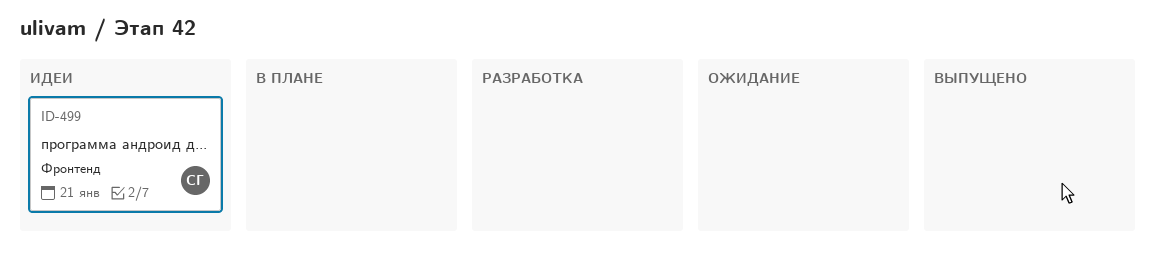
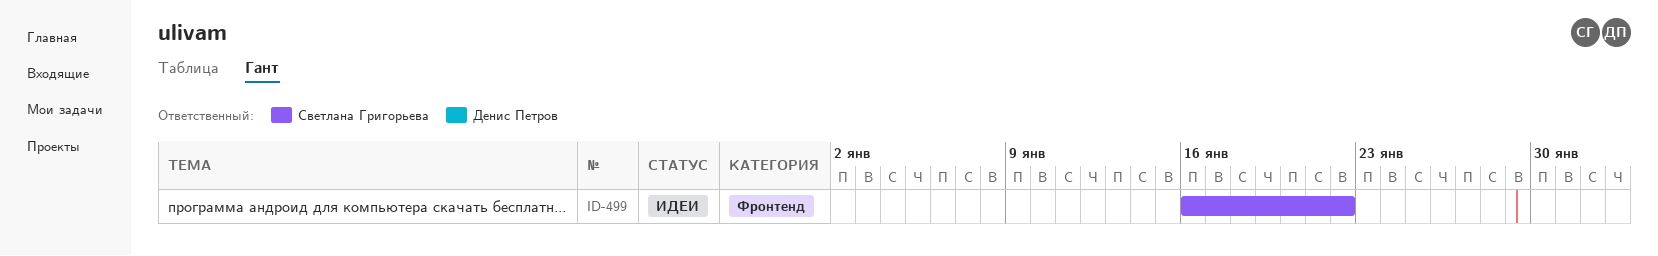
ID-499, due: Jan 21 -> Jan 22

